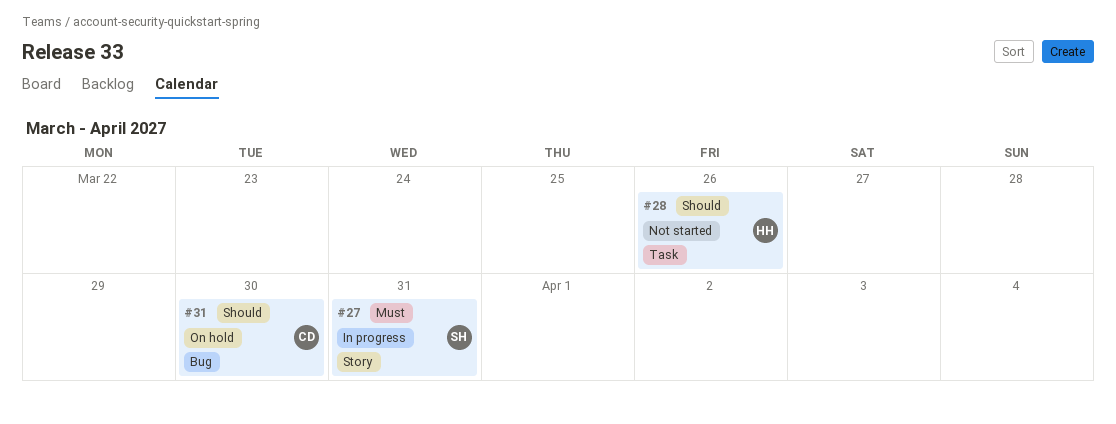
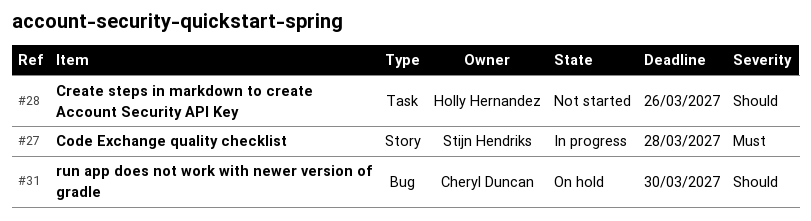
#27, due: Mar 31 -> Mar 28

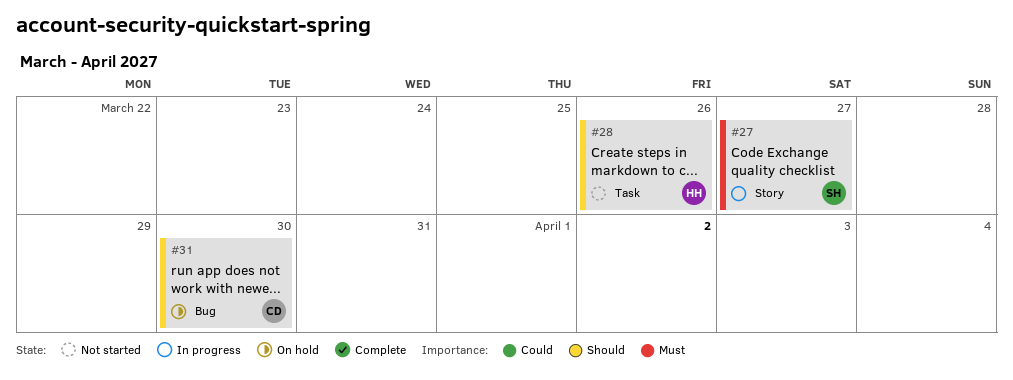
#27, due: Mar 28 -> Mar 27

